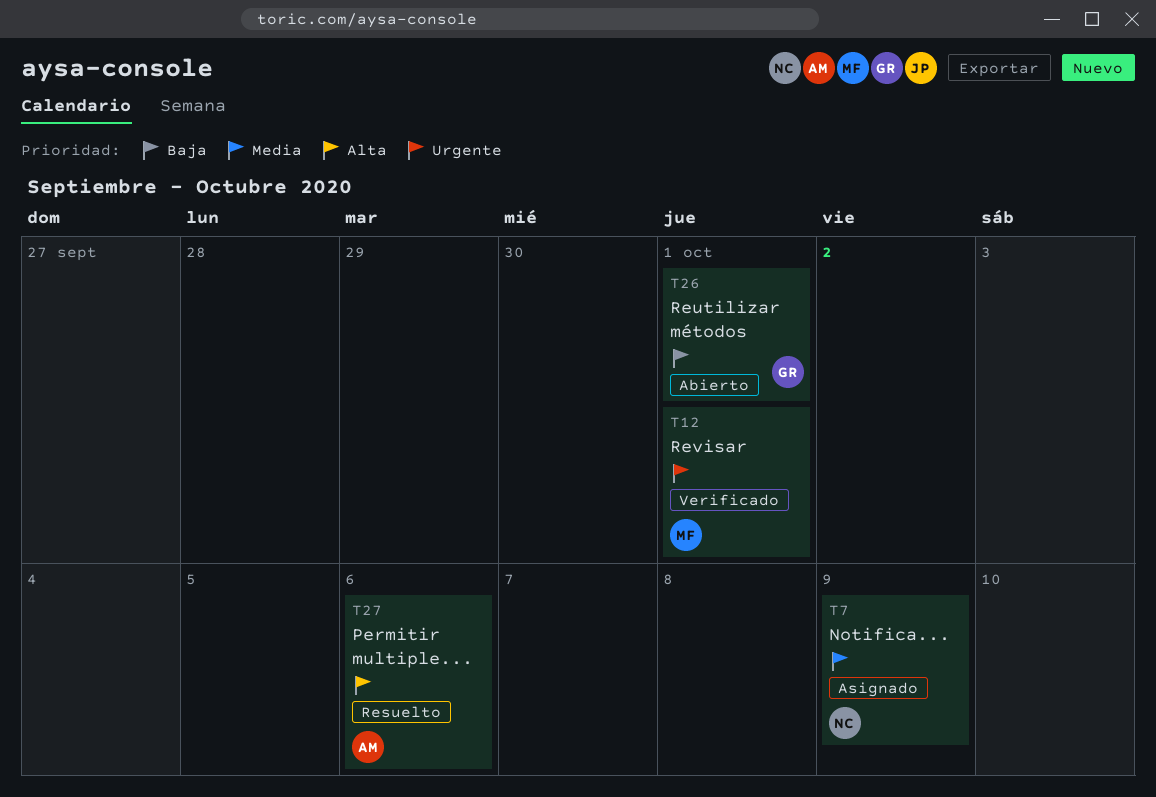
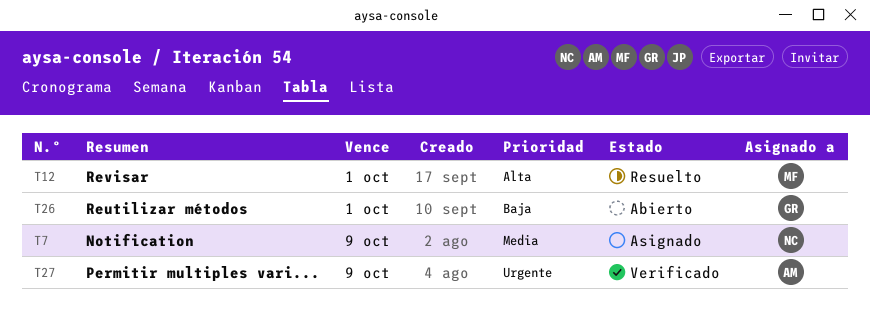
T12, status: Verificado -> Resuelto
T12, priority: Urgente -> Alta
T27, status: Resuelto -> Verificado
T27, priority: Alta -> Urgente
T27, due: Oct 6 -> Oct 9

